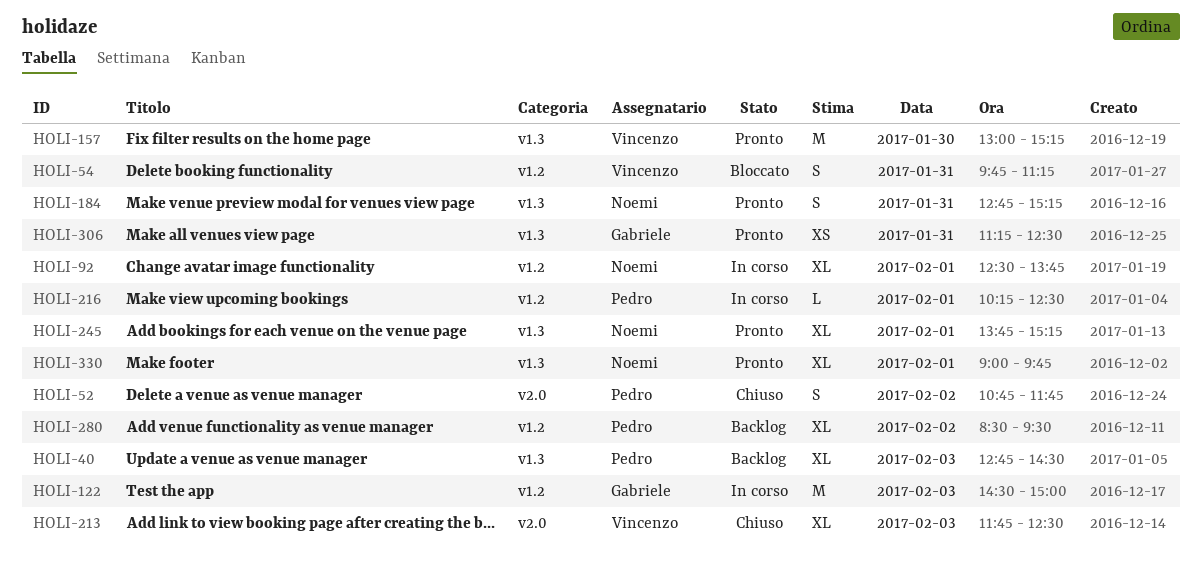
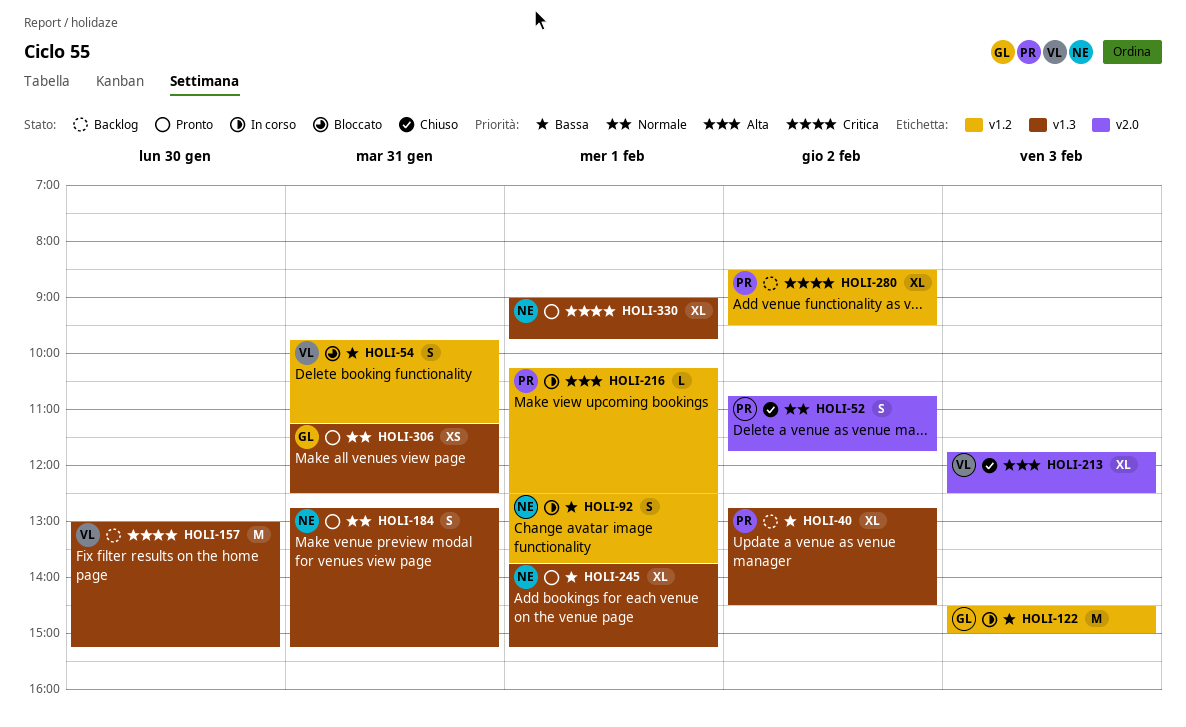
HOLI-40, day: Feb 3 -> Feb 2
HOLI-92, estimate: XL -> S
HOLI-157, status: Pronto -> Backlog

